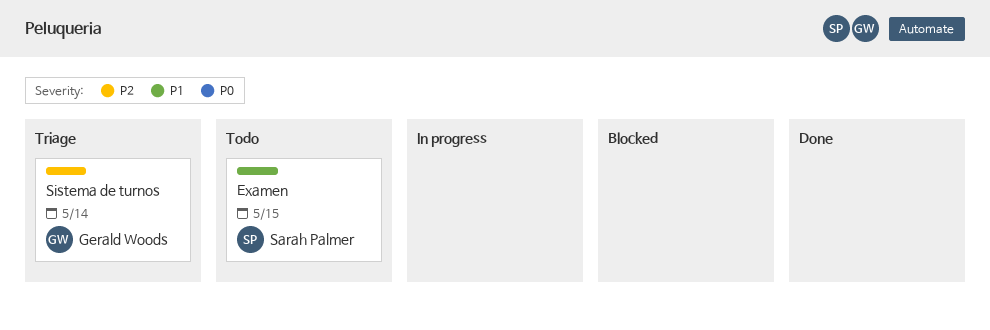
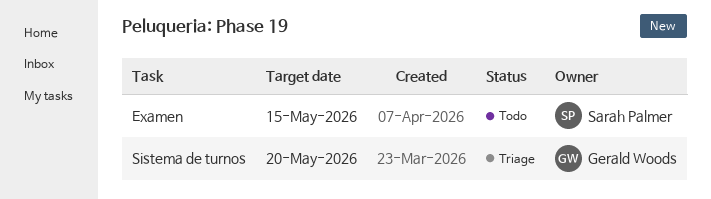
Sistema de turnos, due: May 14 -> May 20

